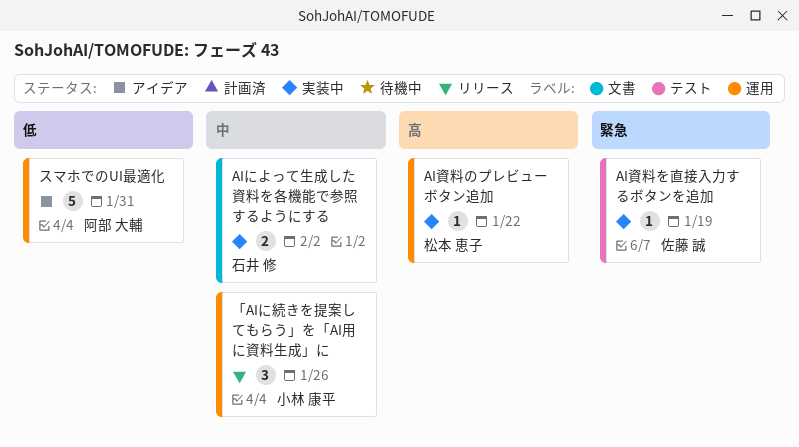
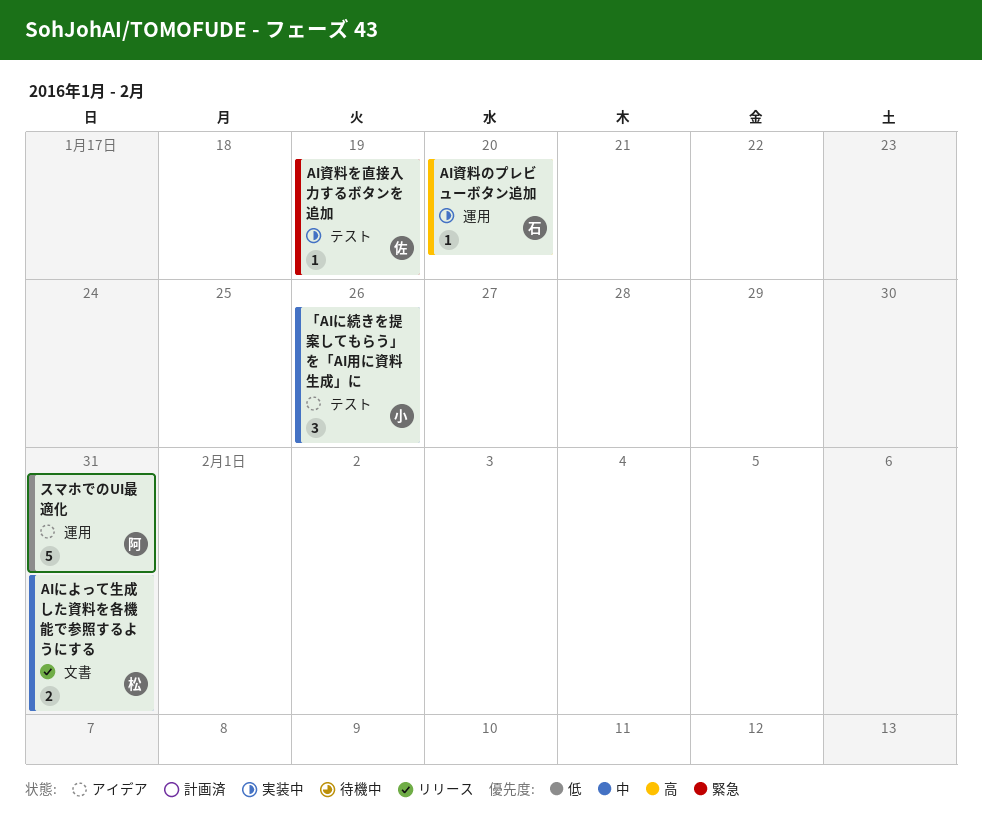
AIによって生成した資料を各機能で参照するようにする, status: 実装中 -> リリース
AIによって生成した資料を各機能で参照するようにする, owner: 石井 修 -> 松本 恵子
AIによって生成した資料を各機能で参照するようにする, due: Feb 2 -> Jan 31
AI資料のプレビューボタン追加, owner: 松本 恵子 -> 石井 修
AI資料のプレビューボタン追加, due: Jan 22 -> Jan 20
「AIに続きを提案してもらう」を「AI用に資料生成」に, status: リリース -> アイデア
「AIに続きを提案してもらう」を「AI用に資料生成」に, label: 運用 -> テスト

